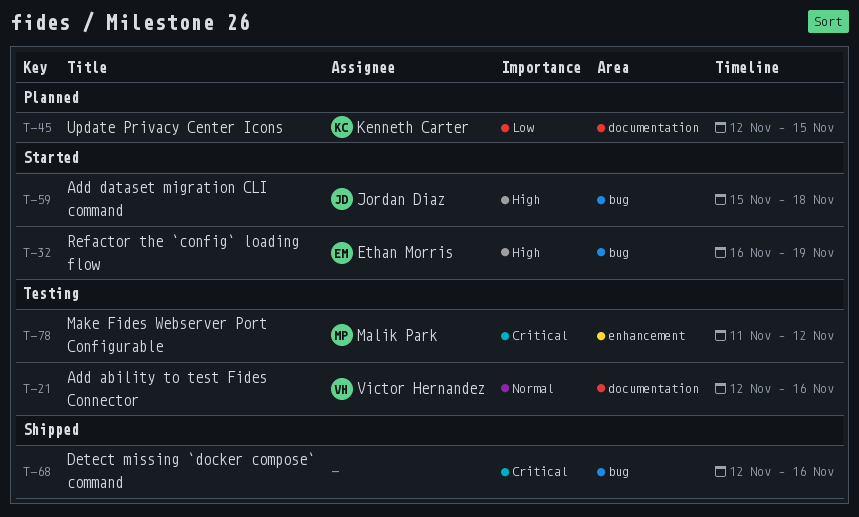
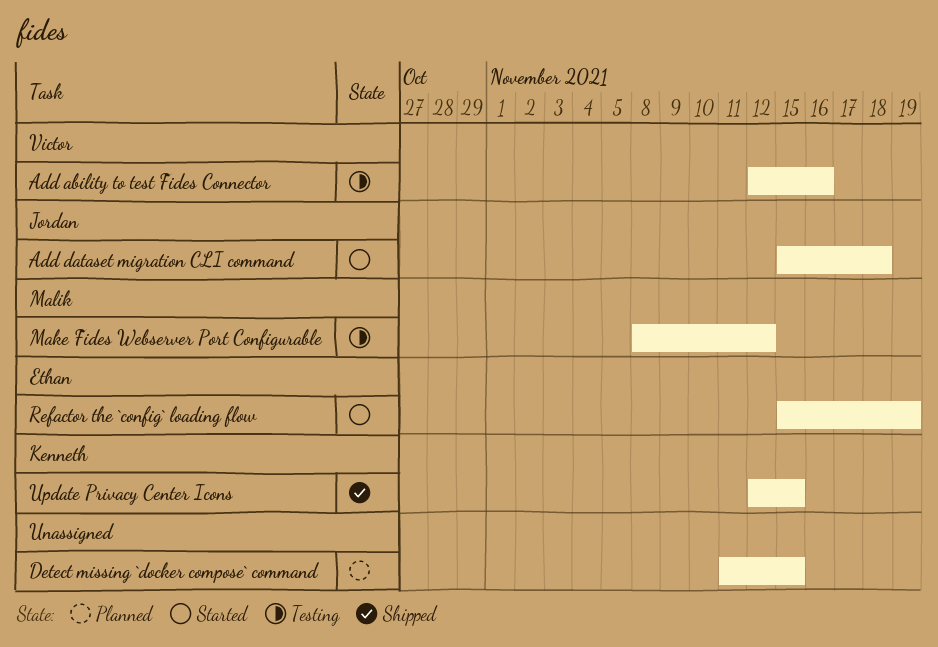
Detect missing `docker compose` command, status: Shipped -> Planned
Detect missing `docker compose` command, start: Nov 12 -> Nov 11
Detect missing `docker compose` command, due: Nov 16 -> Nov 15
Make Fides Webserver Port Configurable, start: Nov 11 -> Nov 8
Refactor the `config` loading flow, start: Nov 16 -> Nov 15
Update Privacy Center Icons, status: Planned -> Shipped

